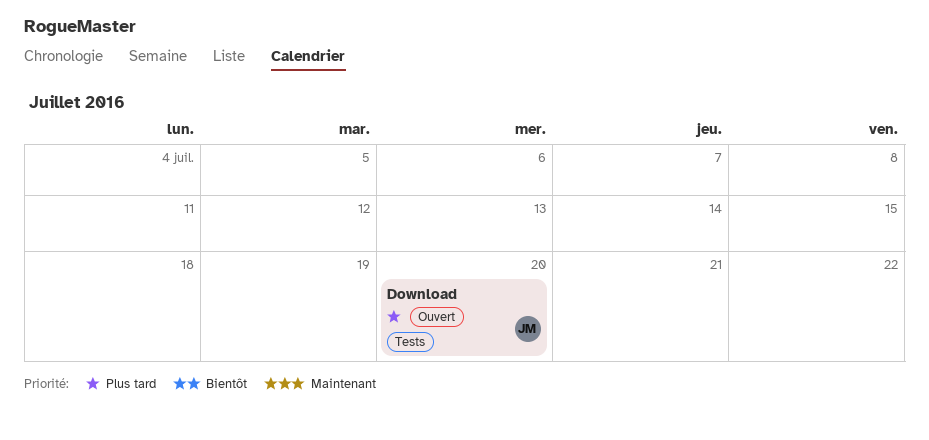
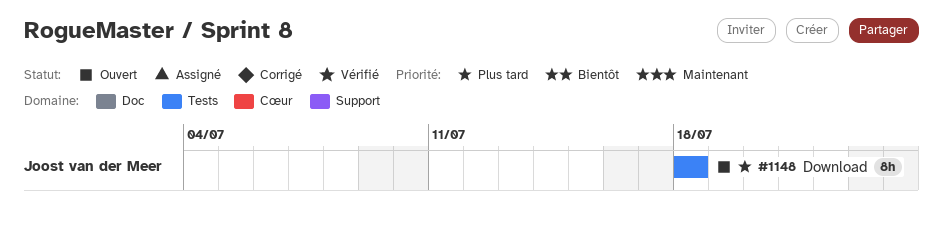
Download, due: Jul 20 -> Jul 18

